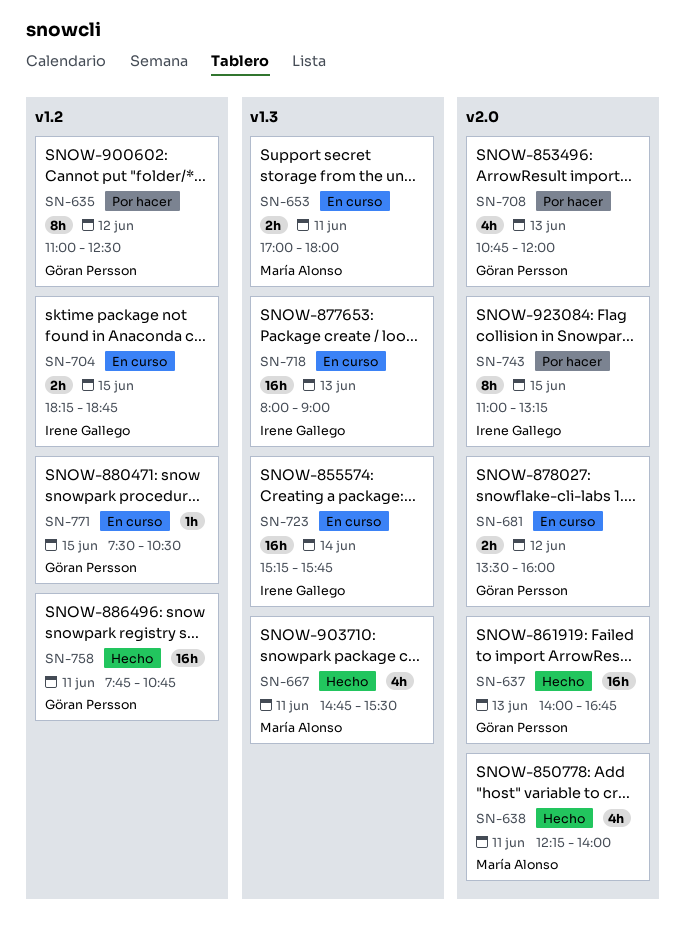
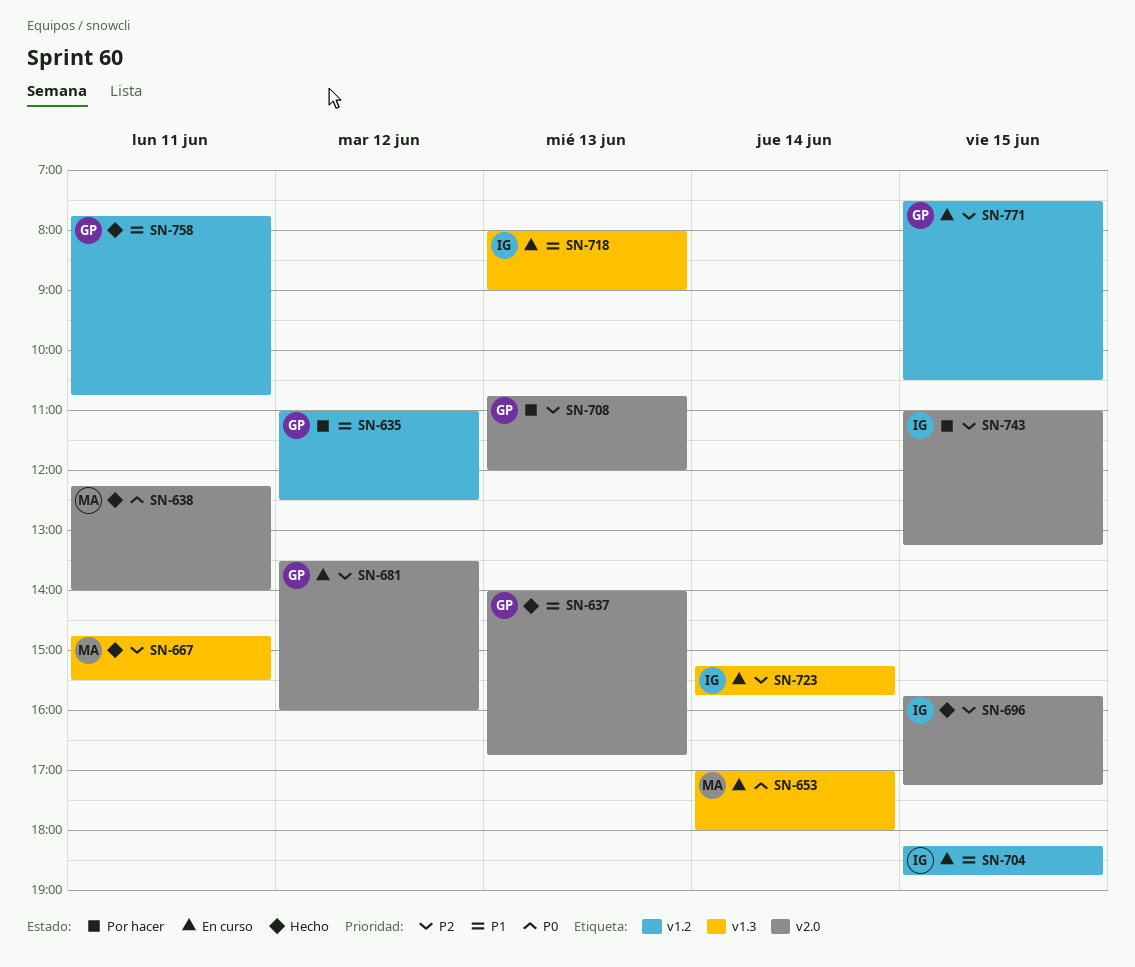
SN-653, day: Jun 11 -> Jun 14
SN-696: none -> present

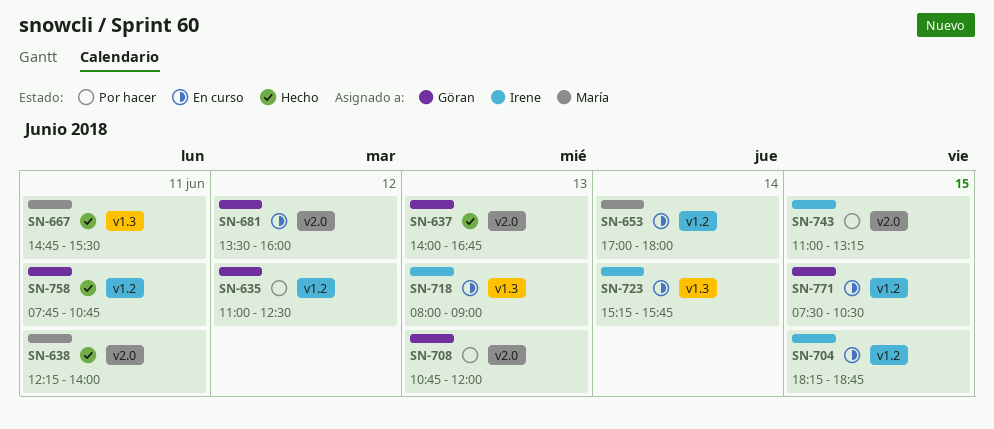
SN-653, label: v1.3 -> v1.2
SN-696: present -> none

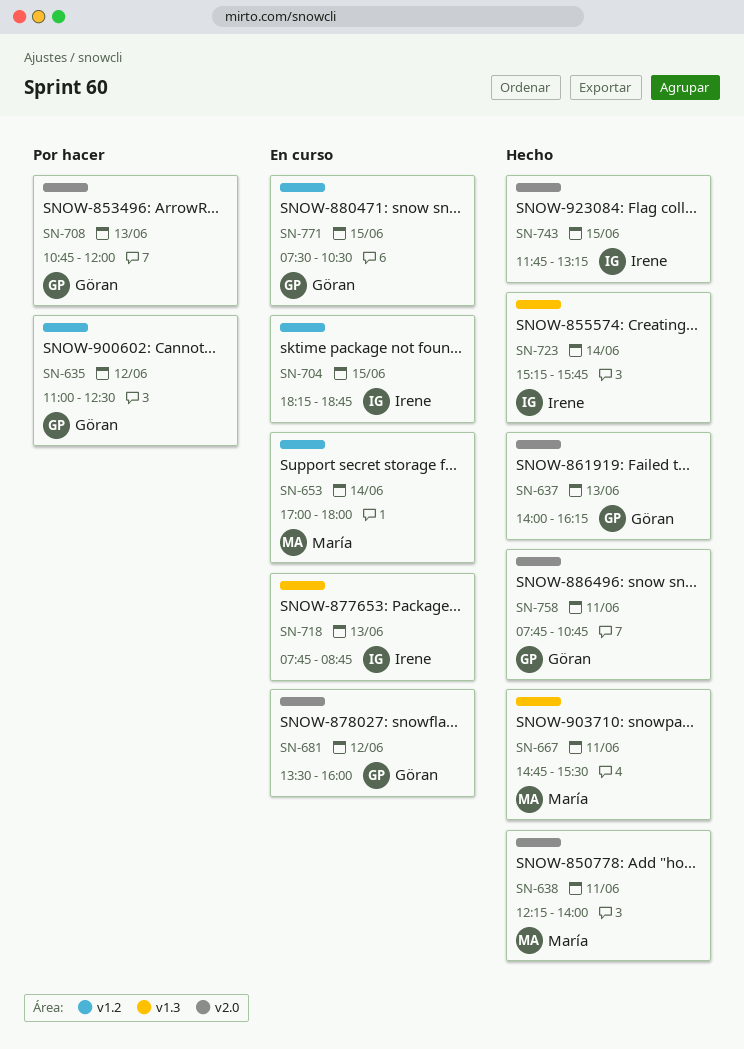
SN-637, ends: 16:45 -> 16:15
SN-718, begins: 08:00 -> 07:45
SN-718, ends: 09:00 -> 08:45
SN-723, status: En curso -> Hecho
SN-743, status: Por hacer -> Hecho
SN-743, begins: 11:00 -> 11:45
SN-758, label: v1.2 -> v2.0

